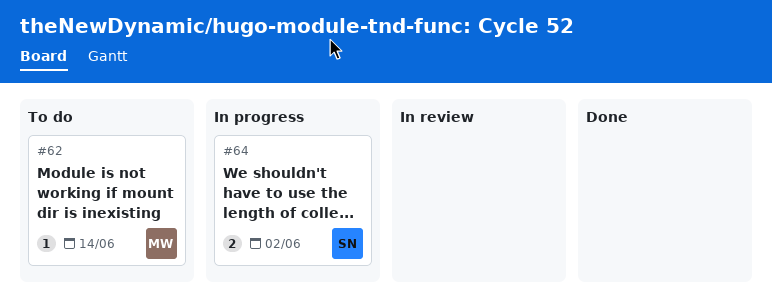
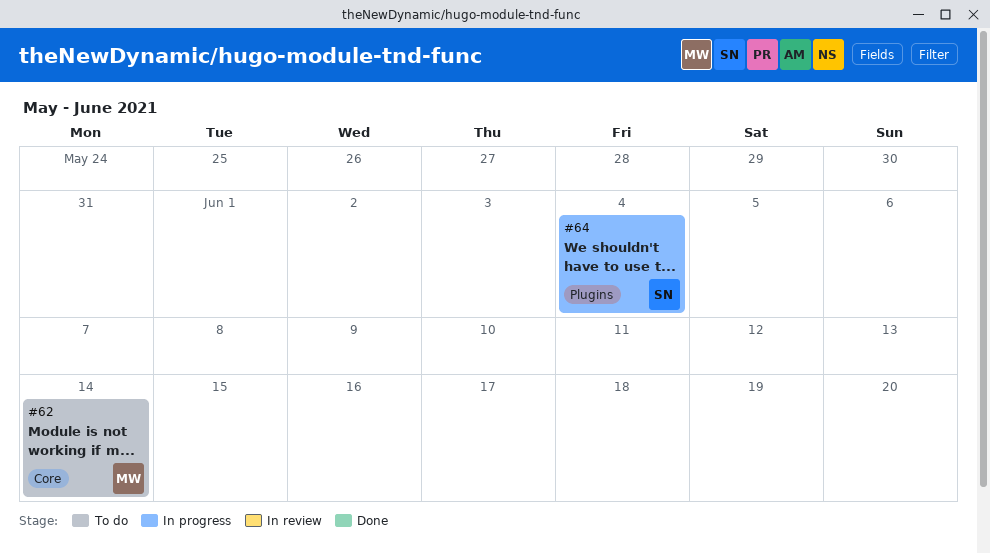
#64, due: Jun 2 -> Jun 4

